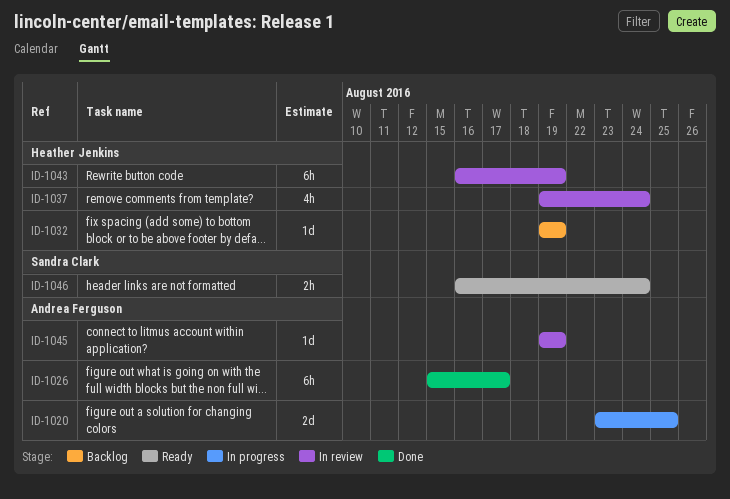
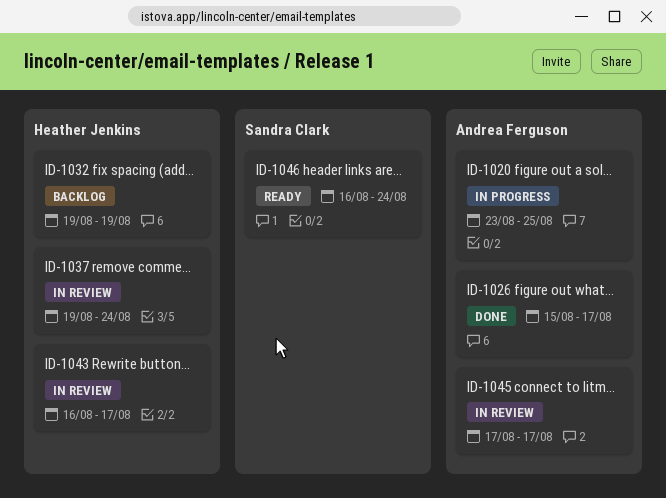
ID-1043, due: Aug 19 -> Aug 17
ID-1045, start: Aug 19 -> Aug 17
ID-1045, due: Aug 19 -> Aug 17

